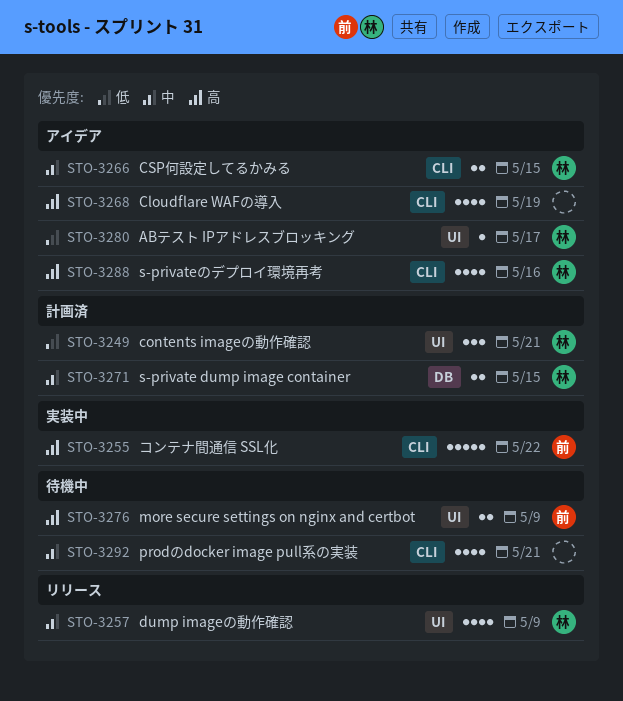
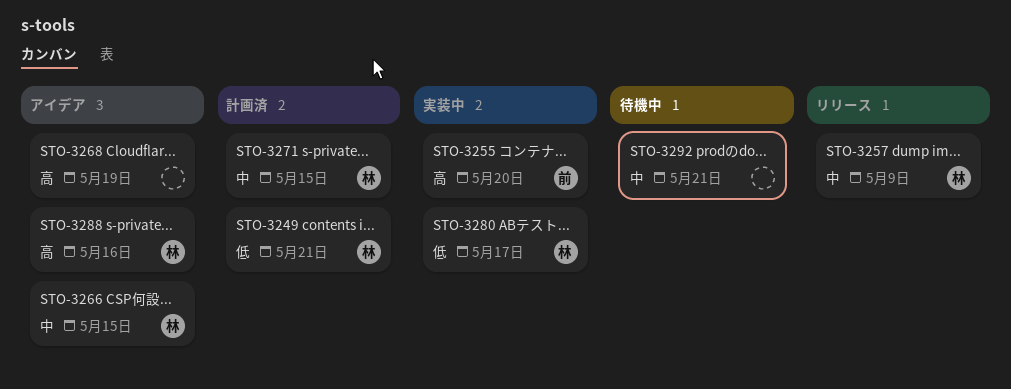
STO-3255, due: May 22 -> May 20
STO-3276: present -> none
STO-3280, status: アイデア -> 実装中

